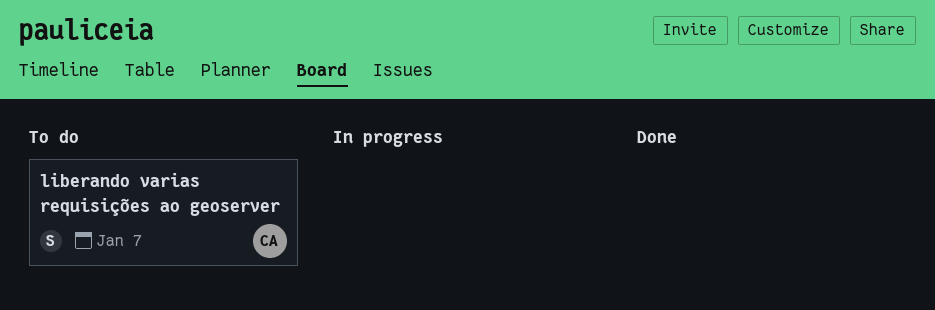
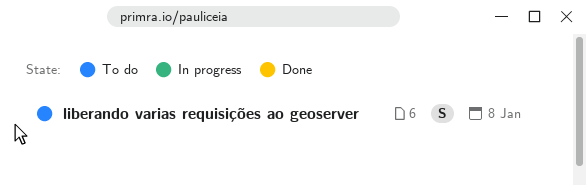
liberando varias requisições ao geoserver, due: Jan 7 -> Jan 8

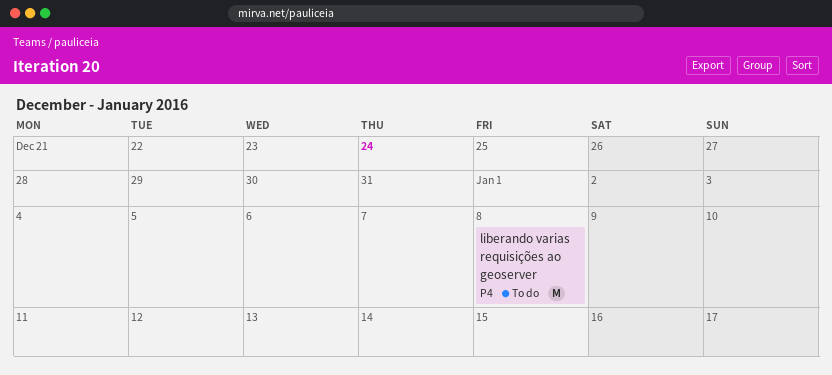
liberando varias requisições ao geoserver, estimate: S -> M

